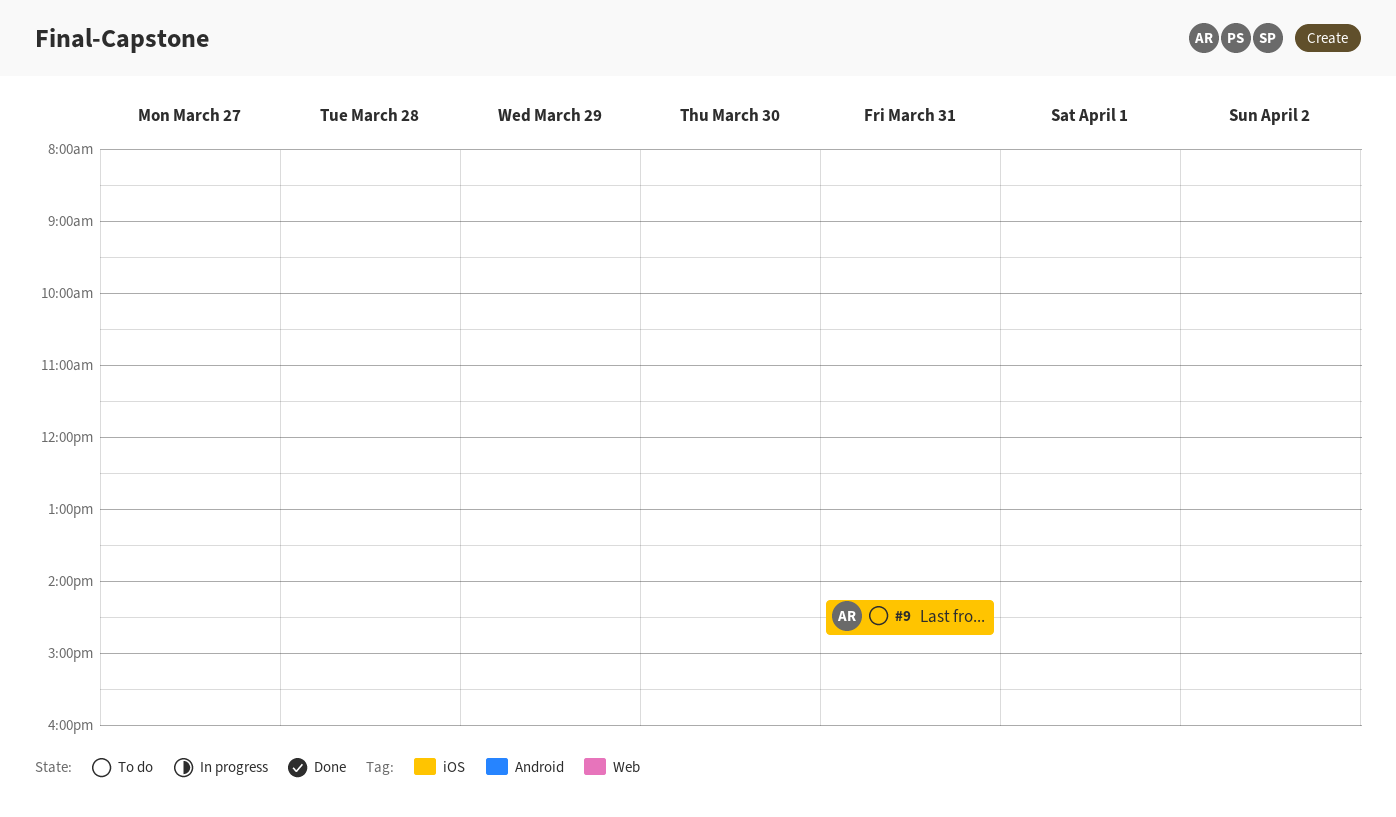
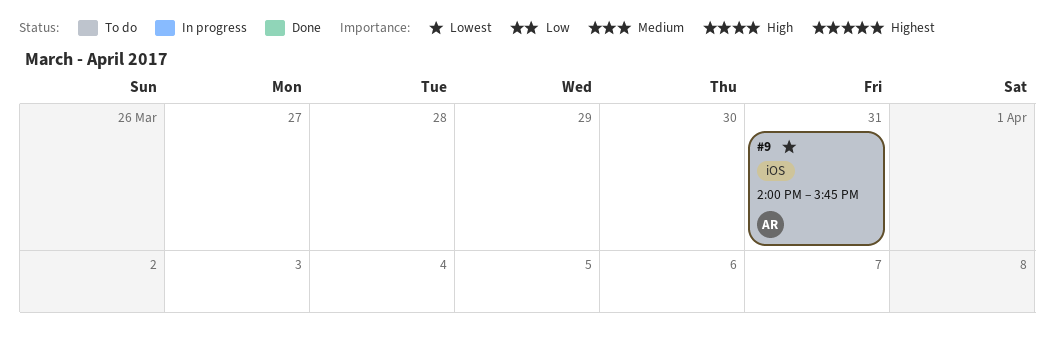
#9, begins: 14:15 -> 14:00
#9, ends: 14:45 -> 15:45

